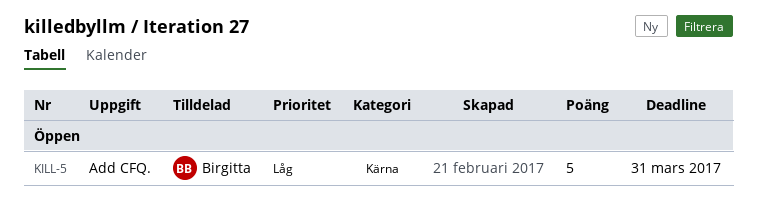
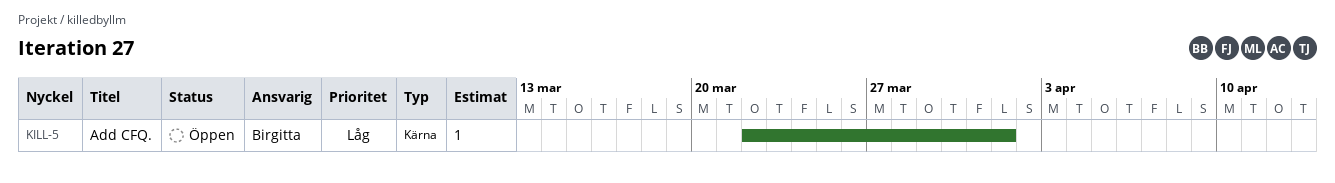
KILL-5, estimate: 5 -> 1
KILL-5, due: Mar 31 -> Apr 1

